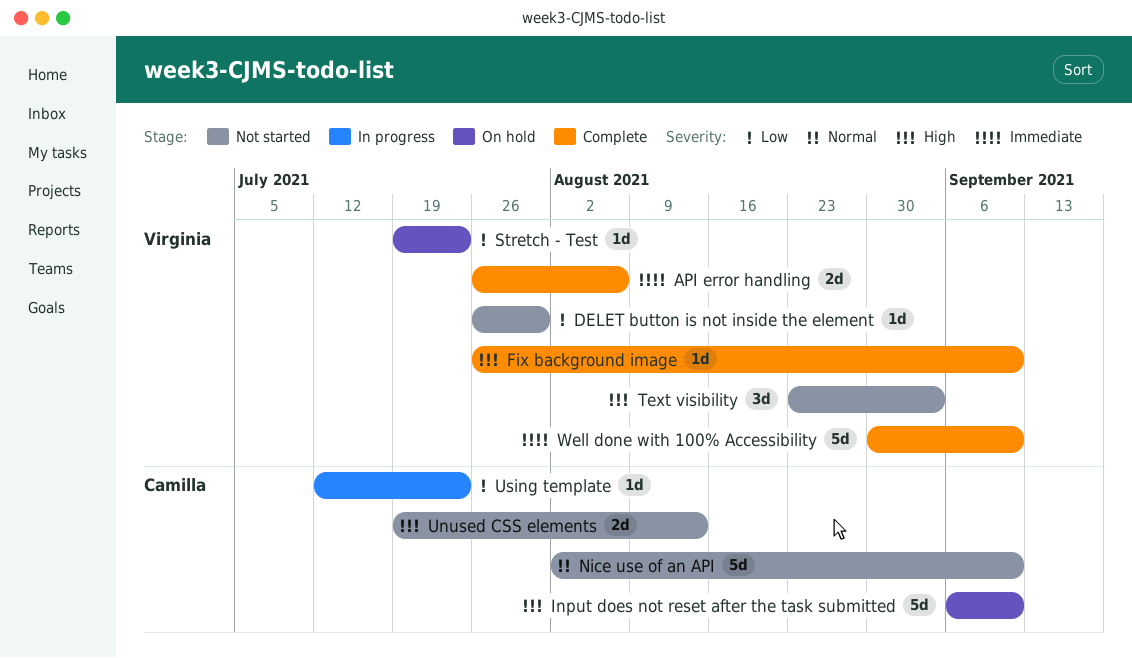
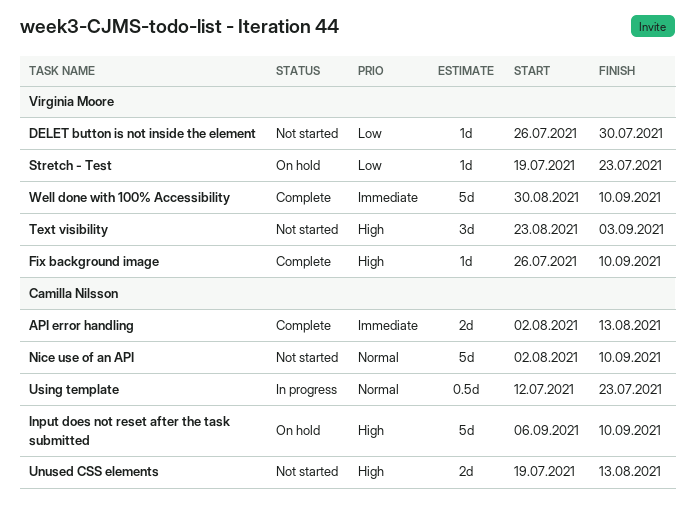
API error handling, owner: Virginia Moore -> Camilla Nilsson
API error handling, start: Jul 26 -> Aug 2
API error handling, due: Aug 6 -> Aug 13
Using template, priority: Low -> Normal
Using template, estimate: 1d -> 0.5d

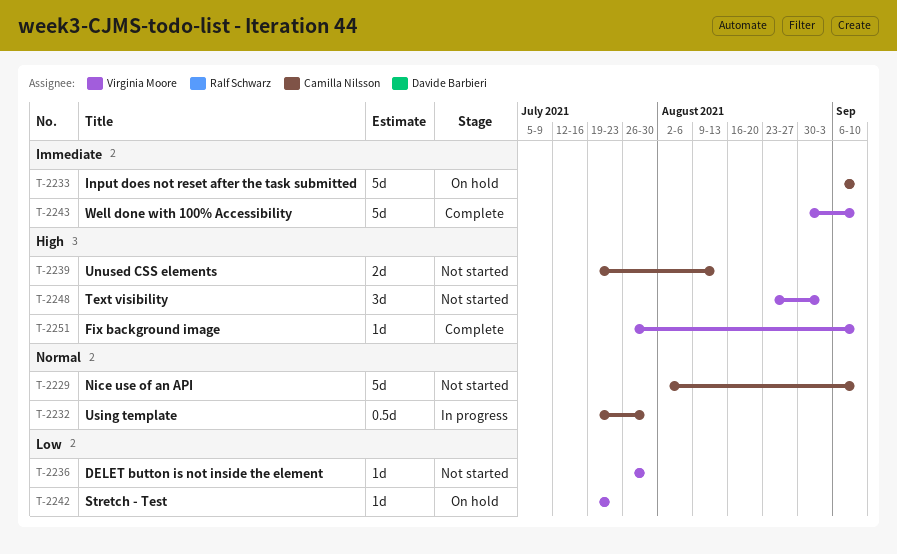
API error handling: present -> none
Input does not reset after the task submitted, priority: High -> Immediate
Using template, start: Jul 12 -> Jul 19
Using template, due: Jul 23 -> Jul 30

